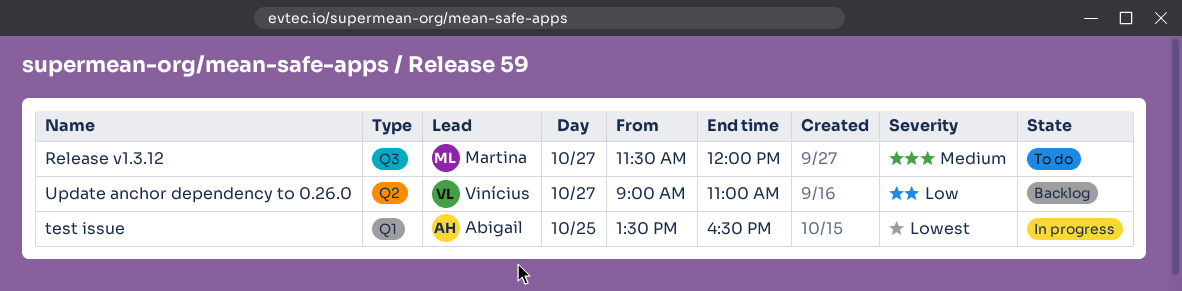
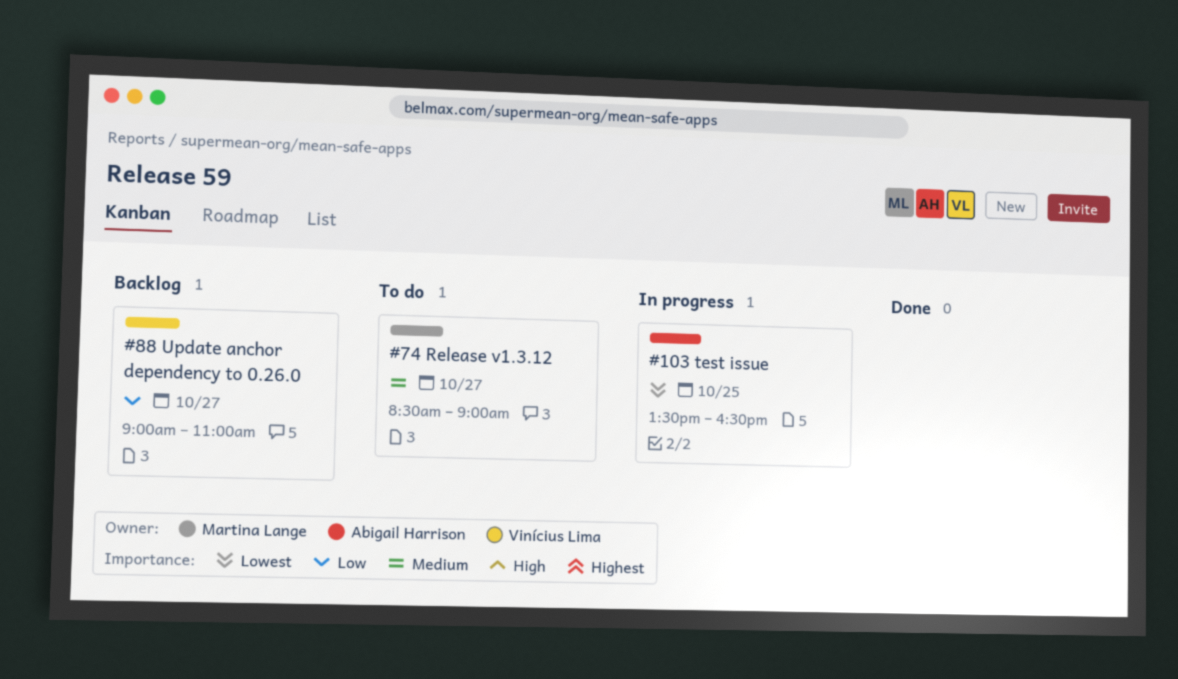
Release v1.3.12, begins: 11:30 -> 08:30
Release v1.3.12, ends: 12:00 -> 09:00

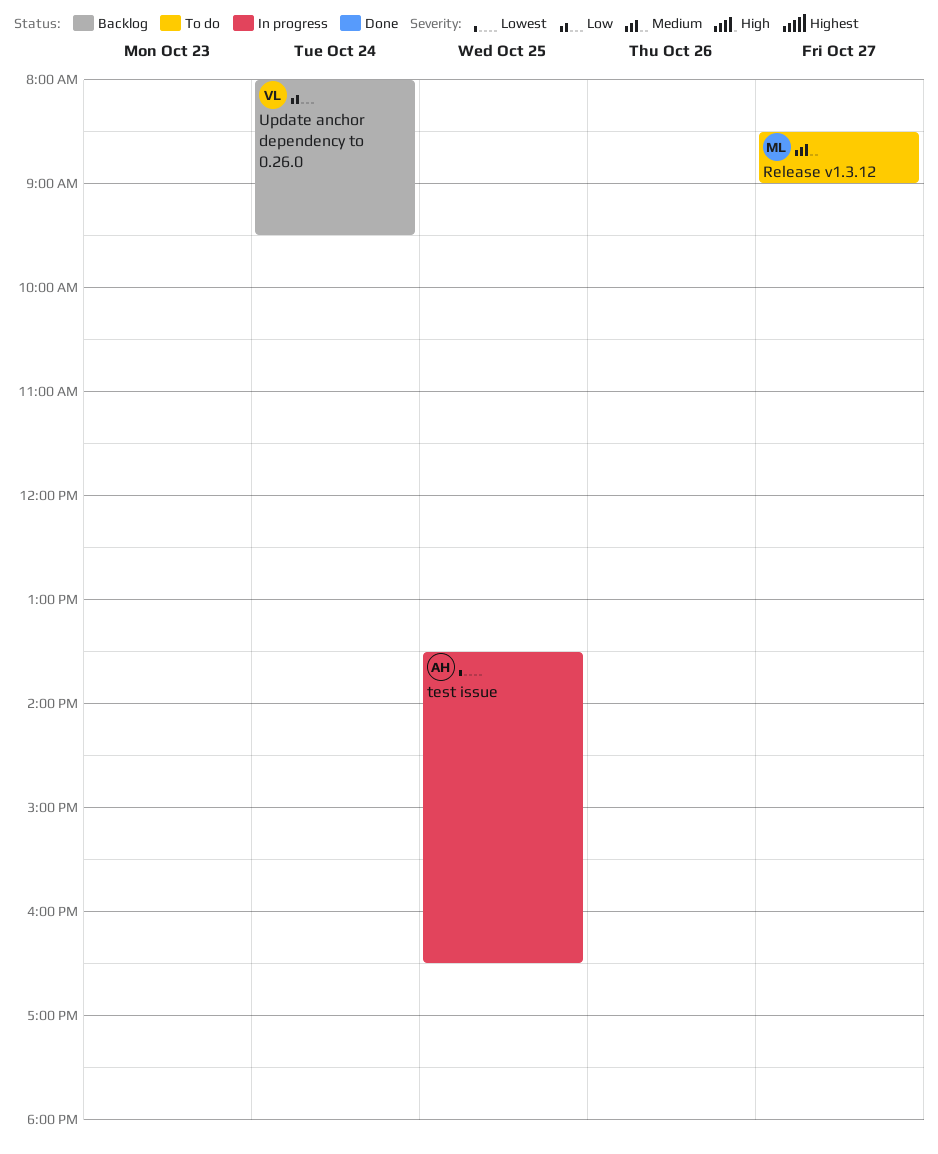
Update anchor dependency to 0.26.0, day: Oct 27 -> Oct 24
Update anchor dependency to 0.26.0, begins: 09:00 -> 08:00
Update anchor dependency to 0.26.0, ends: 11:00 -> 09:30

